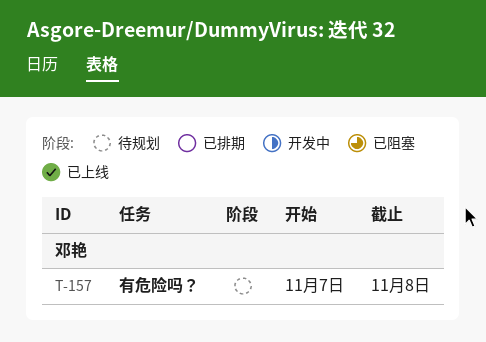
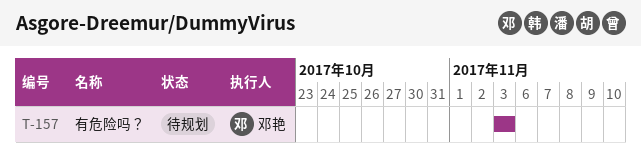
T-157, start: Nov 7 -> Nov 3
T-157, due: Nov 8 -> Nov 3

